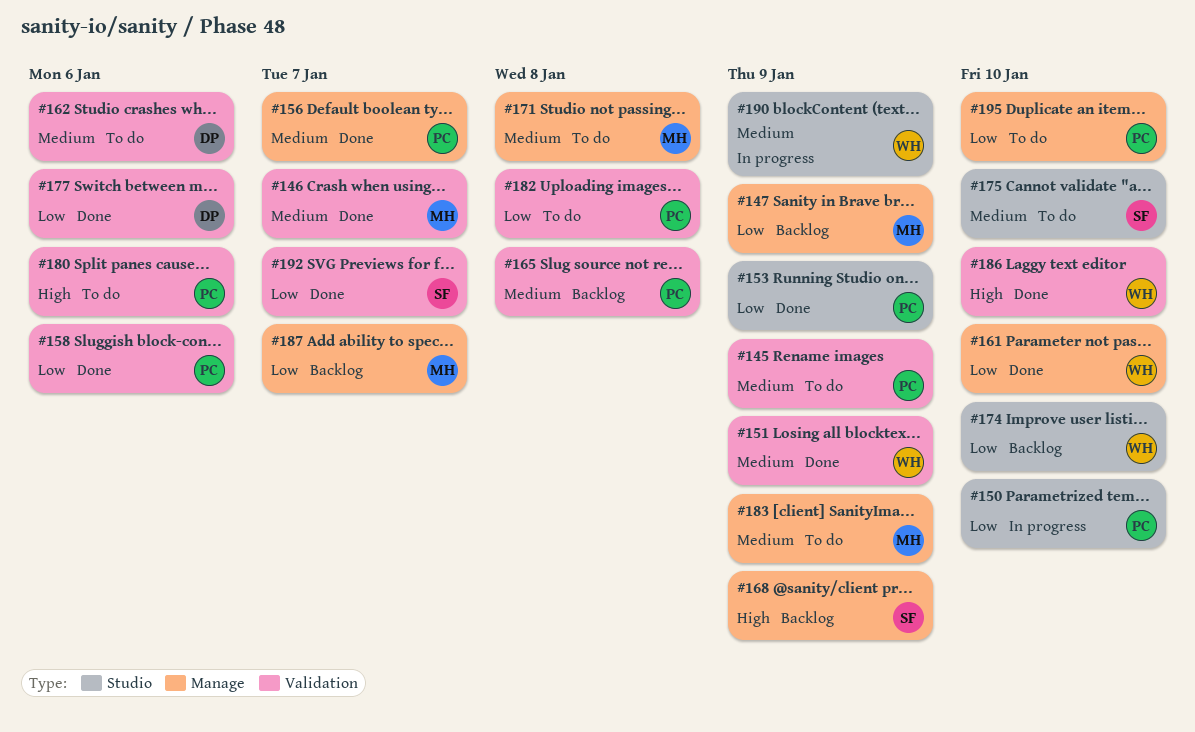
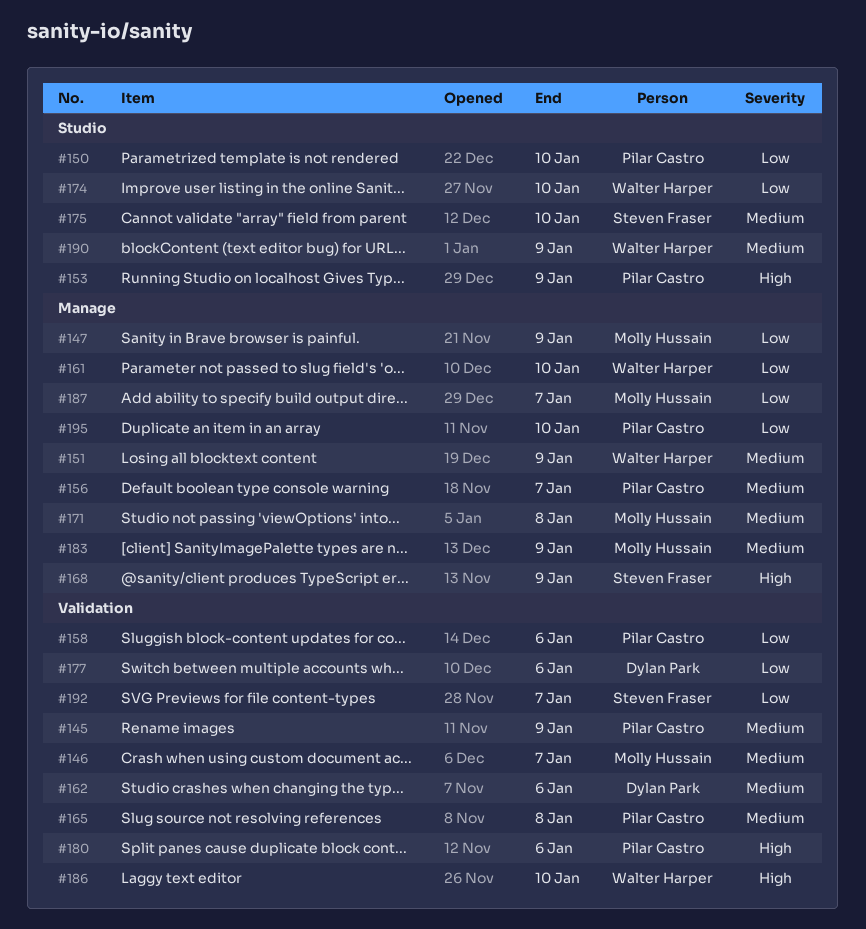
#151, label: Validation -> Manage
#153, priority: Low -> High
#182: present -> none

